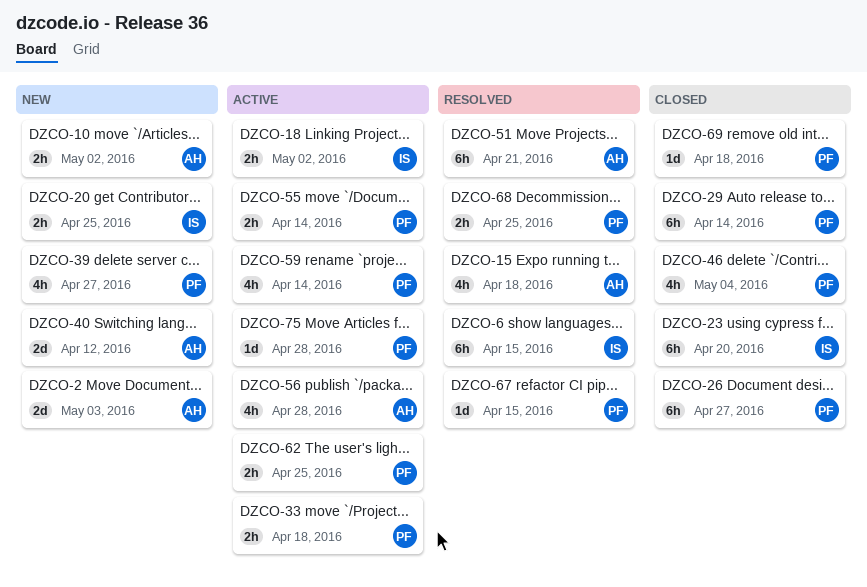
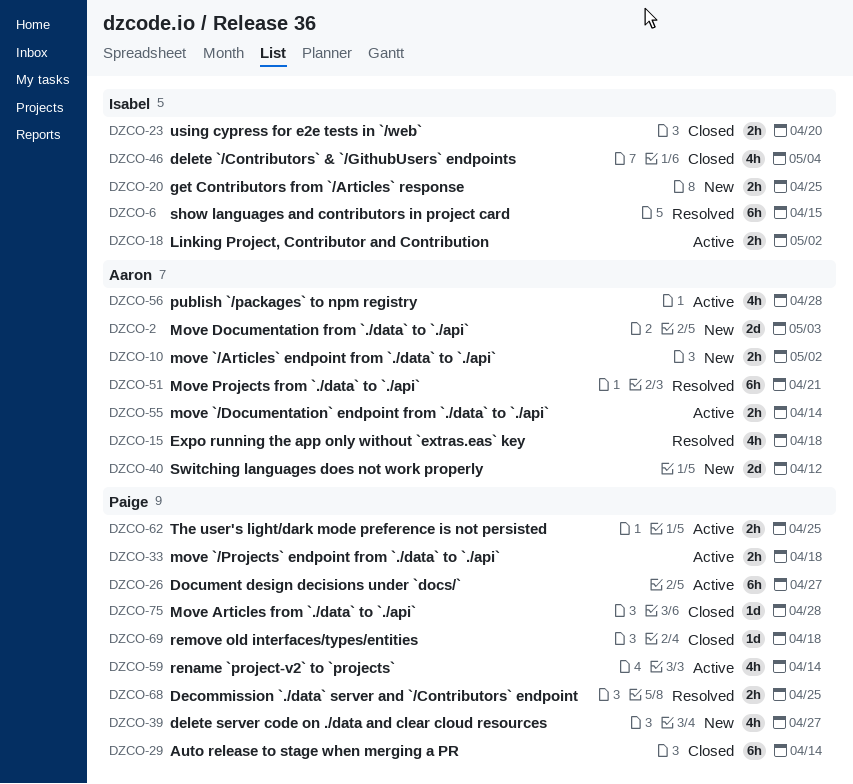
DZCO-23, estimate: 6h -> 2h
DZCO-26, status: Closed -> Active
DZCO-46, owner: Paige -> Isabel
DZCO-55, owner: Paige -> Aaron
DZCO-67: present -> none
DZCO-75, status: Active -> Closed

